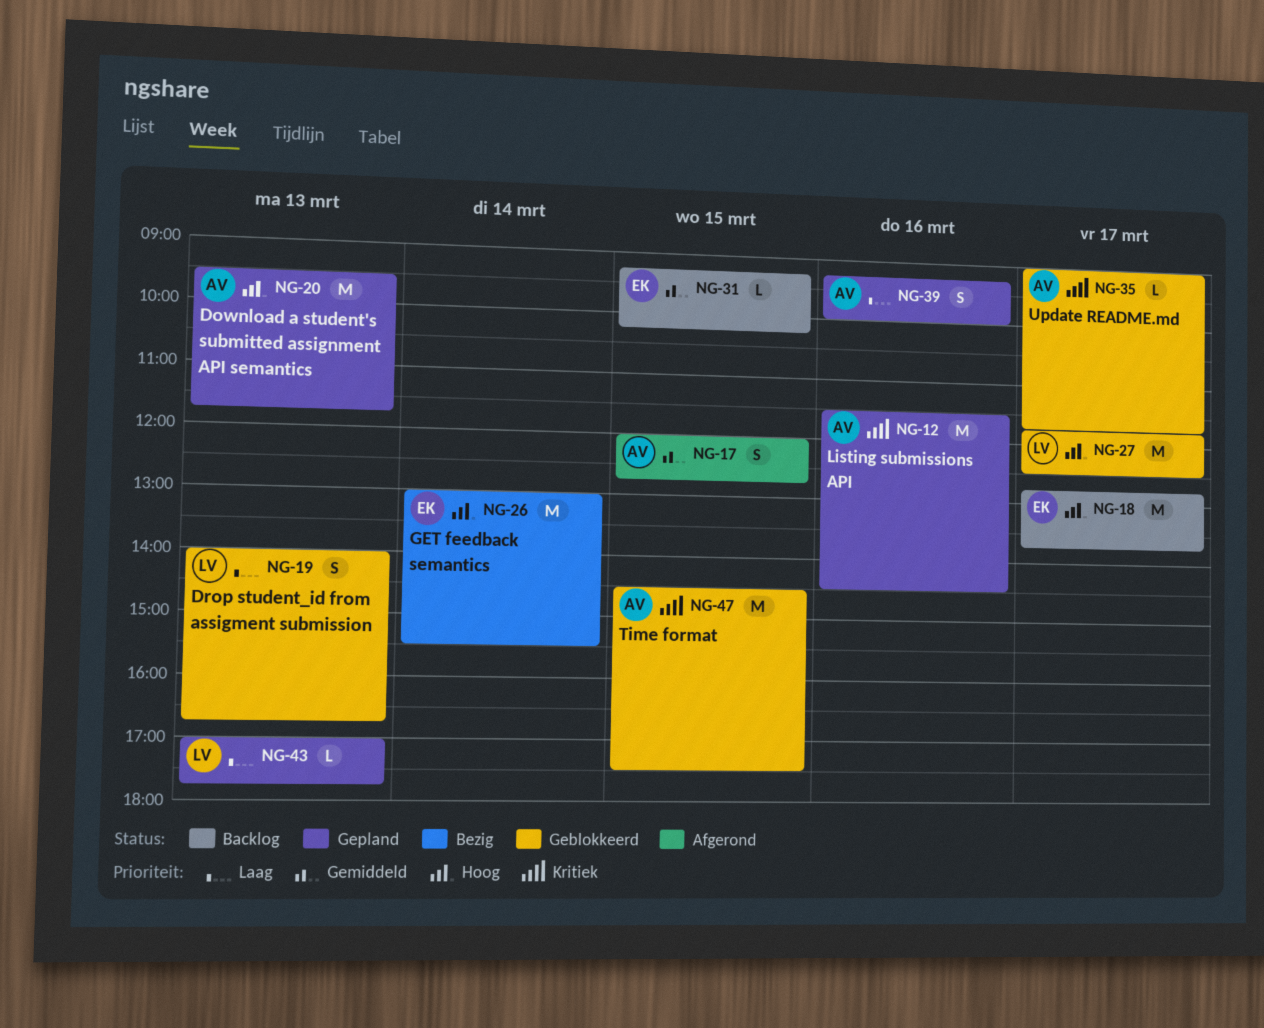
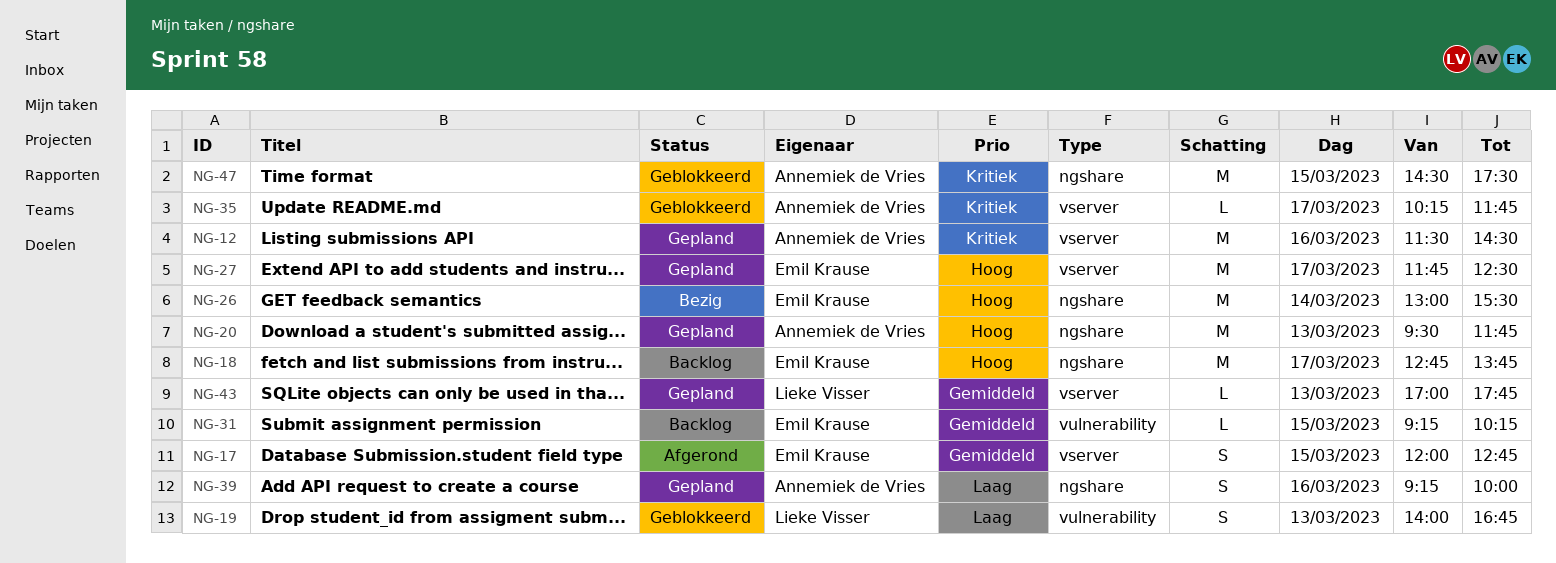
NG-17, owner: Annemiek de Vries -> Emil Krause
NG-27, status: Geblokkeerd -> Gepland
NG-27, owner: Lieke Visser -> Emil Krause
NG-35, begins: 09:00 -> 10:15
NG-43, priority: Laag -> Gemiddeld

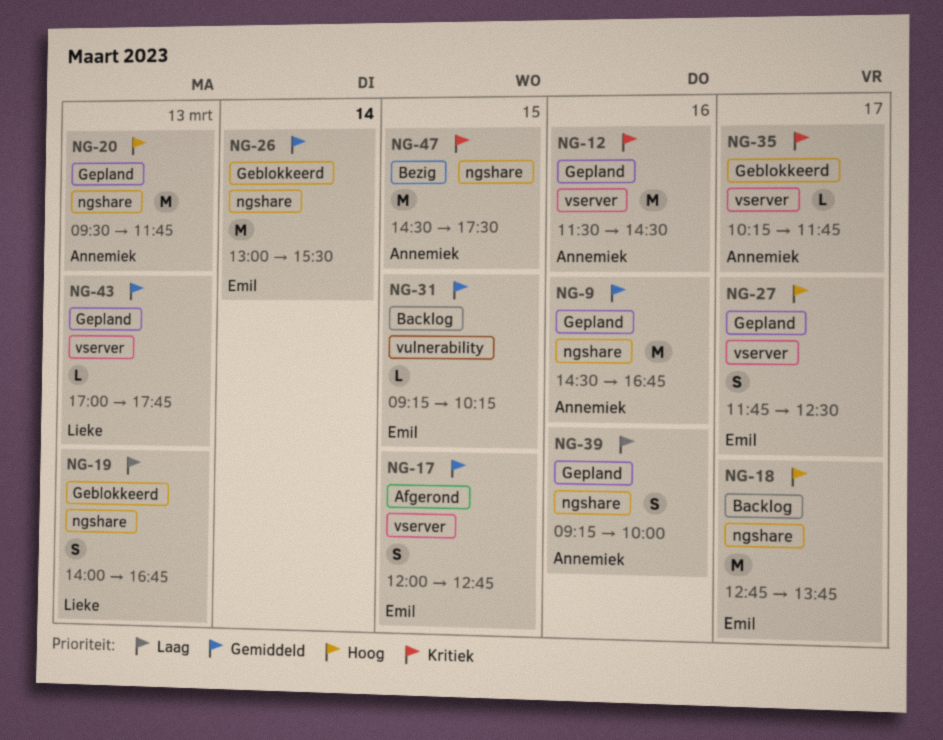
NG-9: none -> present
NG-19, label: vulnerability -> ngshare
NG-26, status: Bezig -> Geblokkeerd
NG-26, priority: Hoog -> Gemiddeld
NG-27, estimate: M -> S
NG-47, status: Geblokkeerd -> Bezig

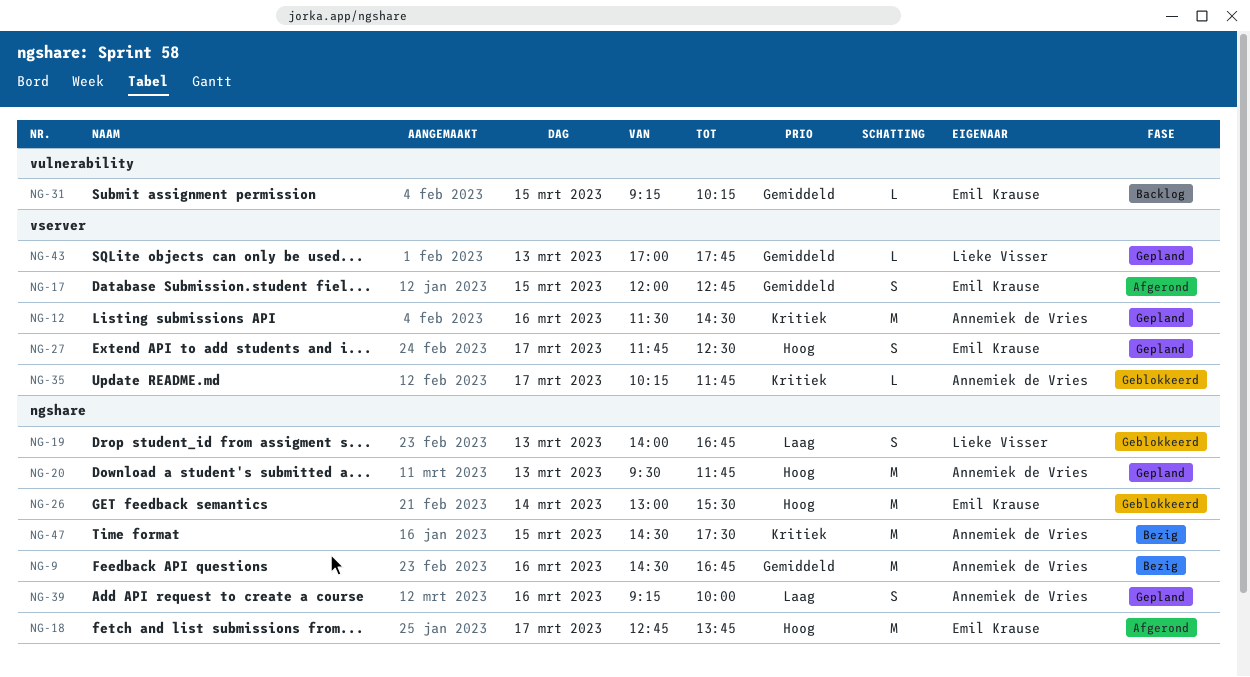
NG-9, status: Gepland -> Bezig
NG-18, status: Backlog -> Afgerond
NG-26, priority: Gemiddeld -> Hoog

